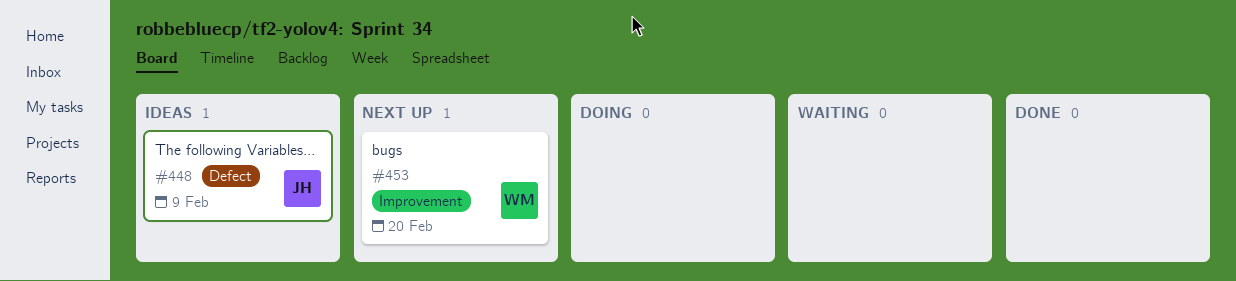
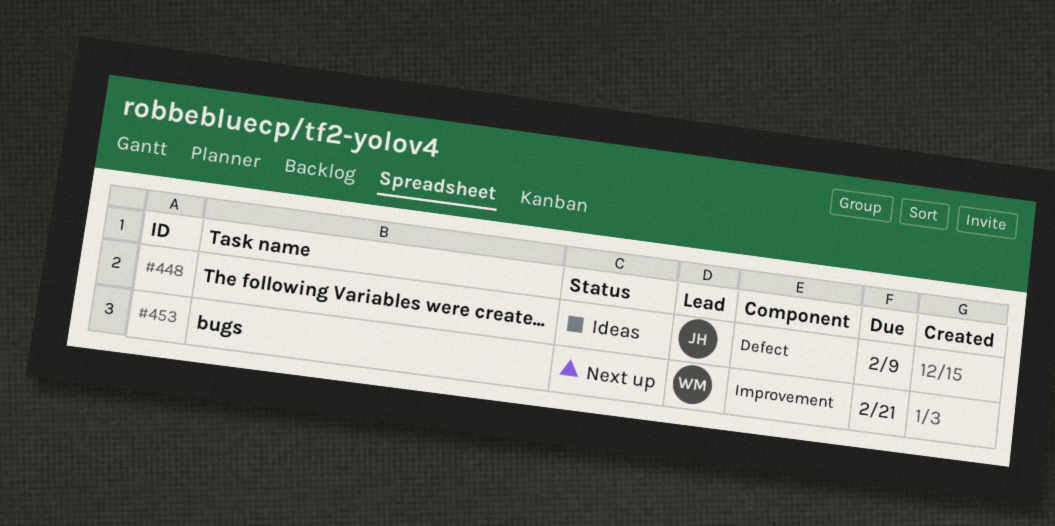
#453, due: Feb 20 -> Feb 21

